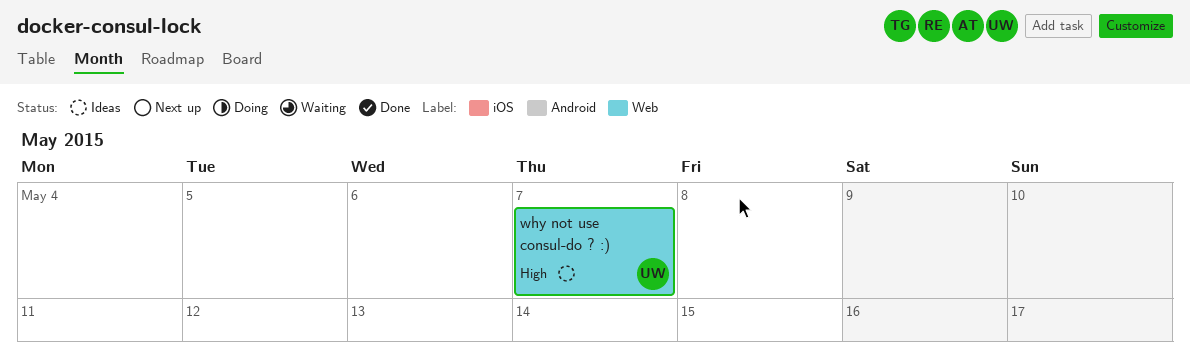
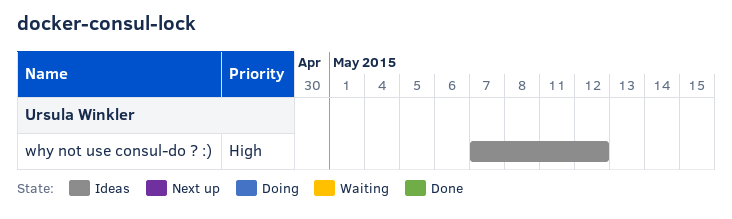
why not use consul-do ? :), due: May 7 -> May 12

